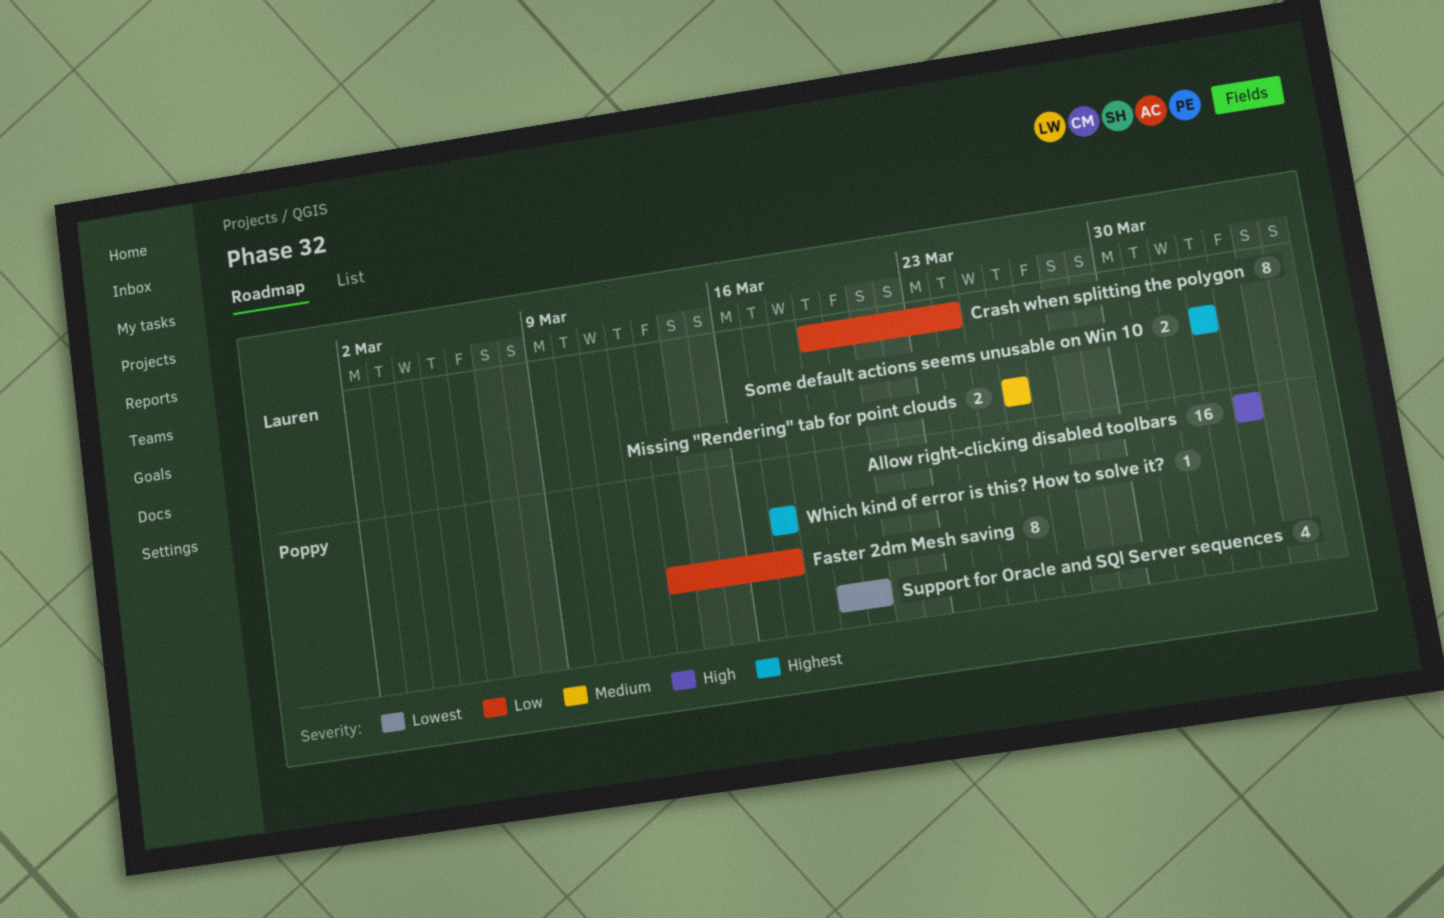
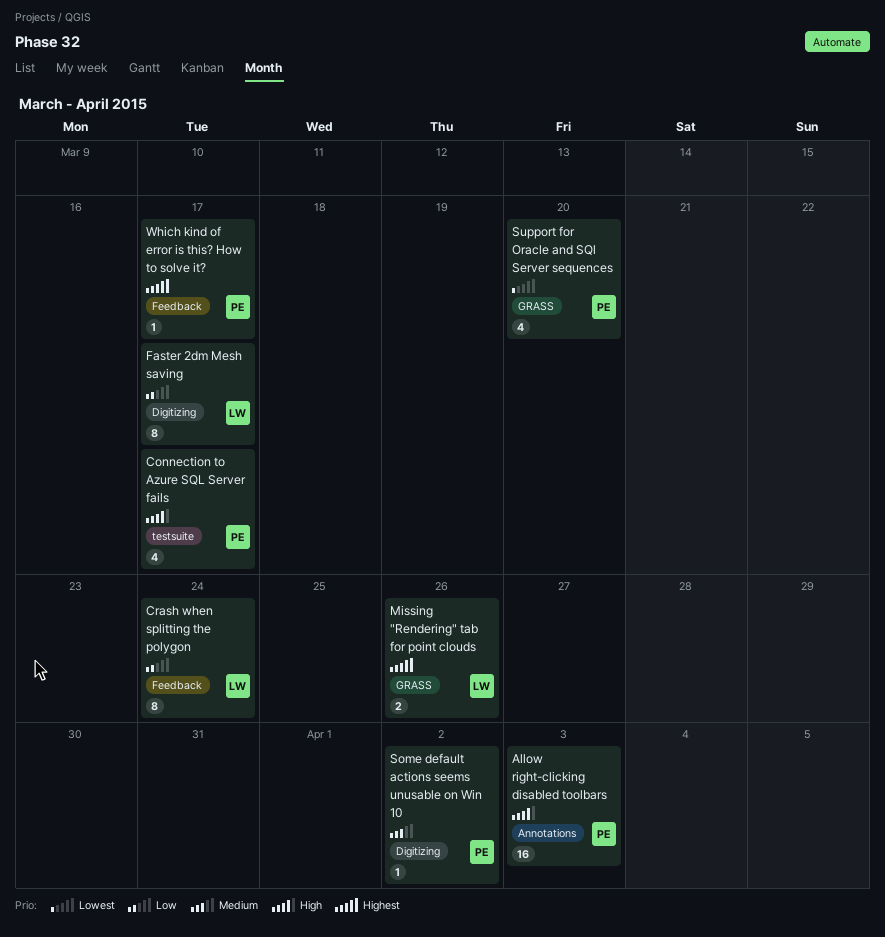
Connection to Azure SQL Server fails: none -> present
Faster 2dm Mesh saving, owner: Poppy -> Lauren
Missing "Rendering" tab for point clouds, priority: Medium -> Highest
Some default actions seems unusable on Win 10, owner: Lauren -> Poppy
Some default actions seems unusable on Win 10, priority: Highest -> Medium
Some default actions seems unusable on Win 10, estimate: 2 -> 1

